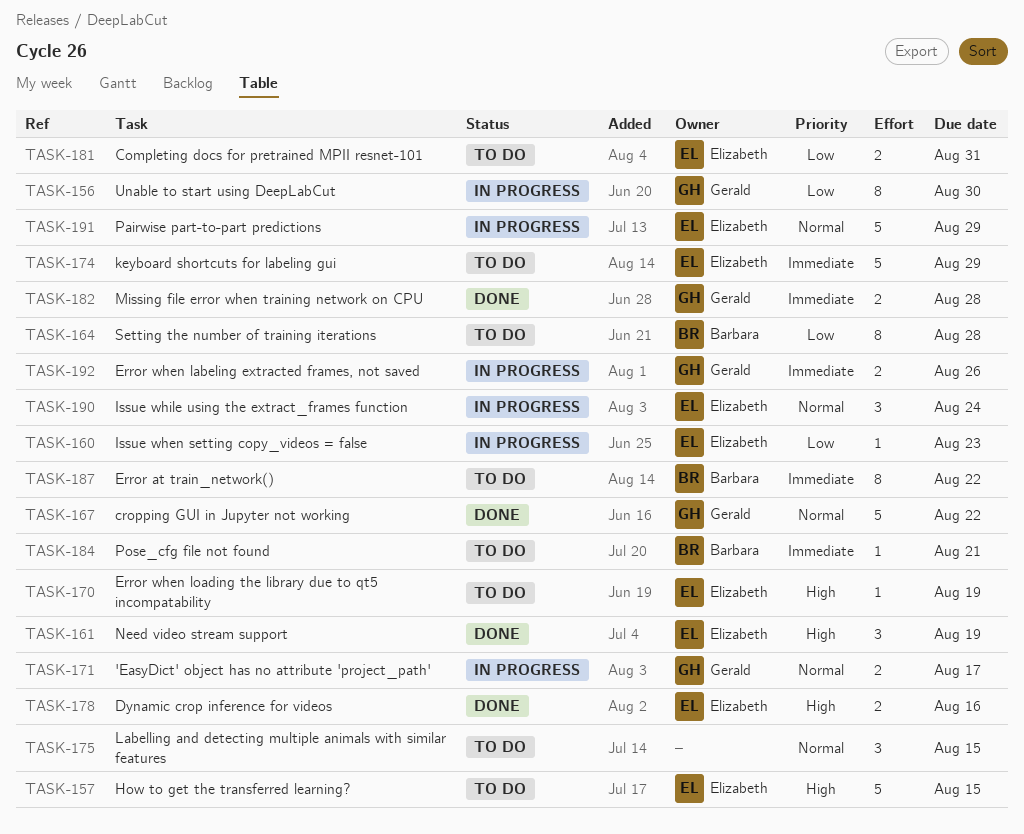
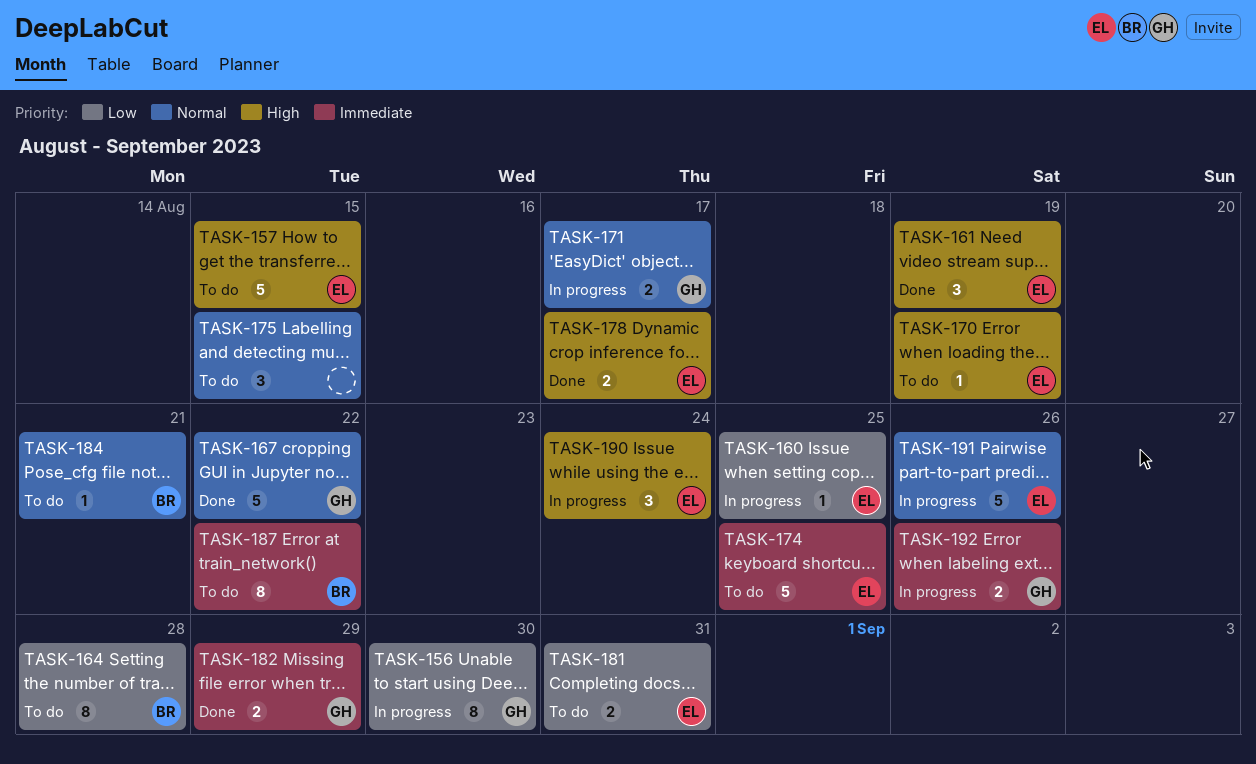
TASK-160, due: Aug 23 -> Aug 25
TASK-174, due: Aug 29 -> Aug 25
TASK-178, due: Aug 16 -> Aug 17
TASK-182, due: Aug 28 -> Aug 29
TASK-184, priority: Immediate -> Normal
TASK-190, priority: Normal -> High
TASK-191, due: Aug 29 -> Aug 26

